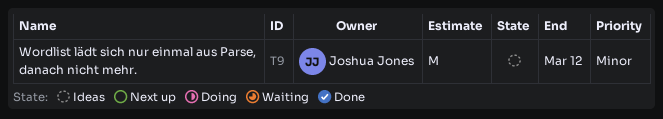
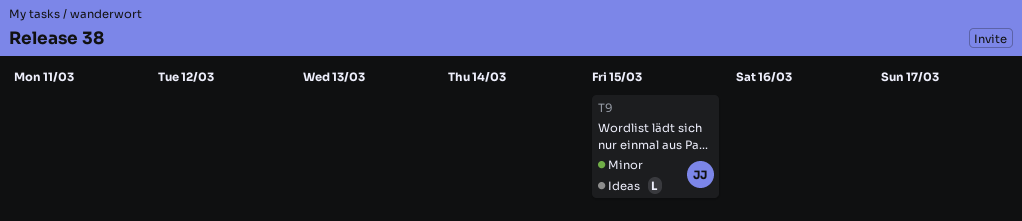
T9, estimate: M -> L
T9, due: Mar 12 -> Mar 15

